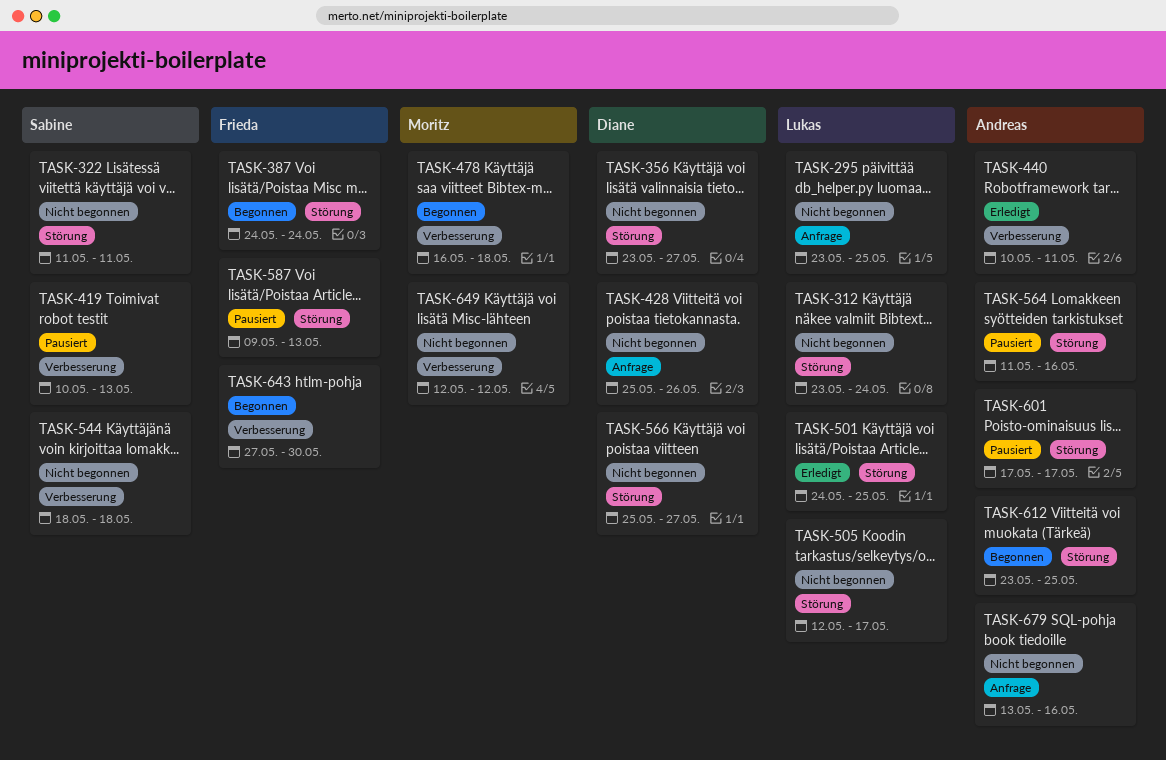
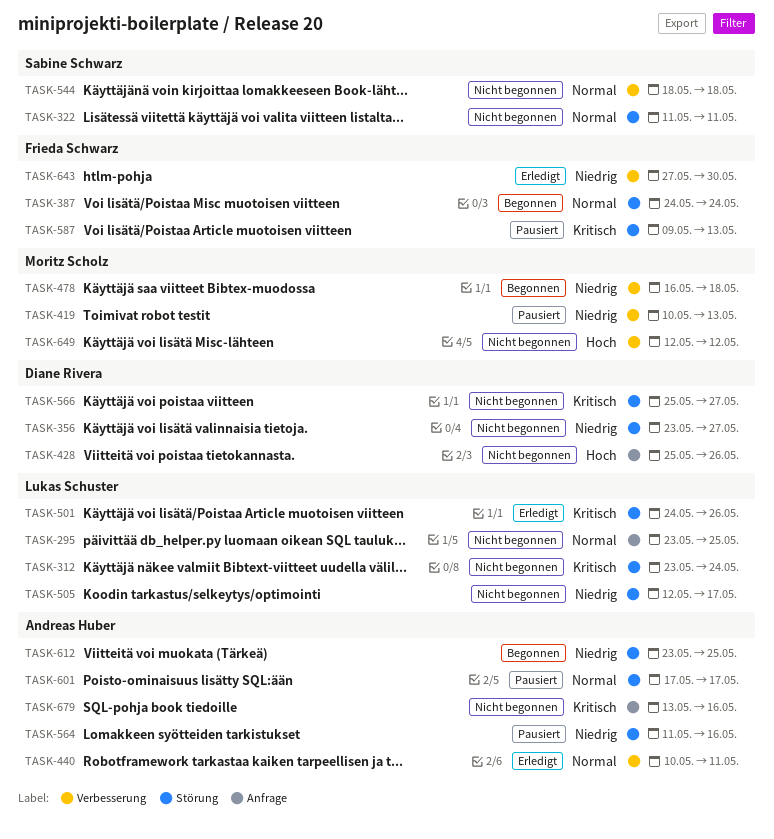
TASK-419, owner: Sabine Schwarz -> Moritz Scholz
TASK-501, due: May 25 -> May 26
TASK-643, status: Begonnen -> Erledigt

